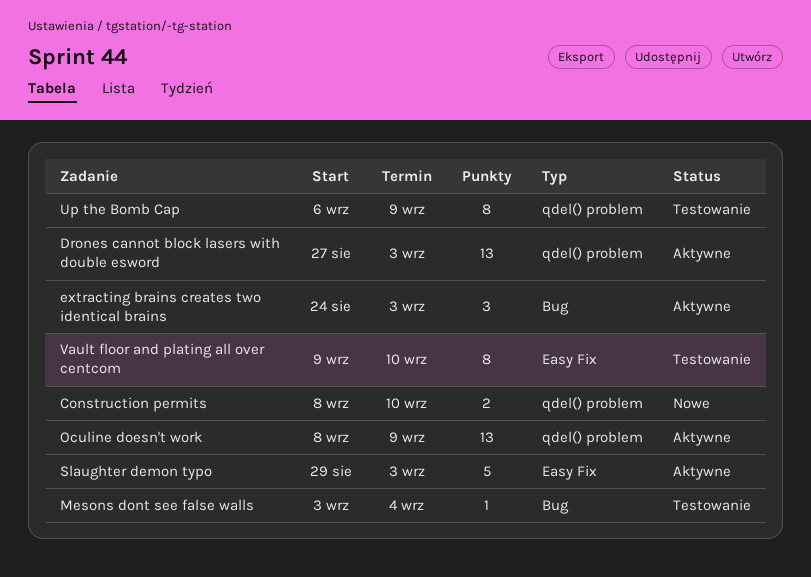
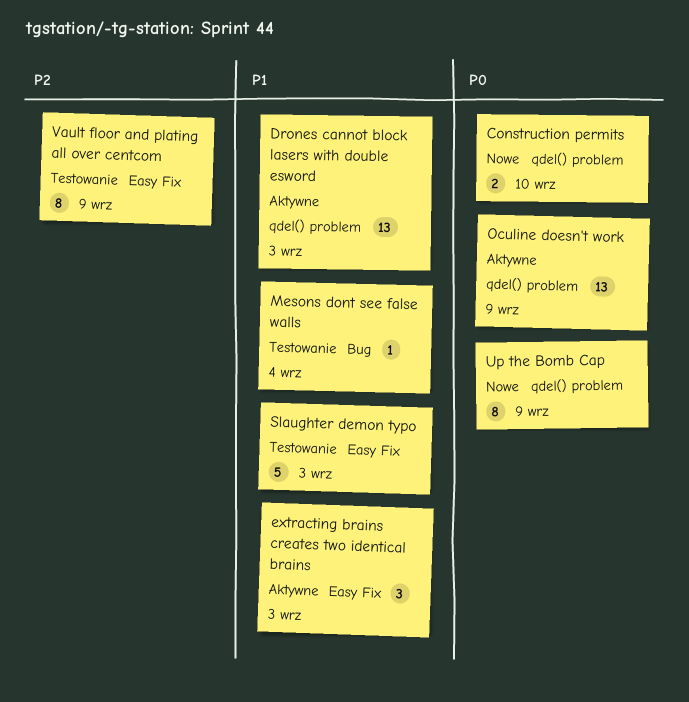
extracting brains creates two identical brains, label: Bug -> Easy Fix
Slaughter demon typo, status: Aktywne -> Testowanie
Up the Bomb Cap, status: Testowanie -> Nowe
Vault floor and plating all over centcom, due: Sep 10 -> Sep 9

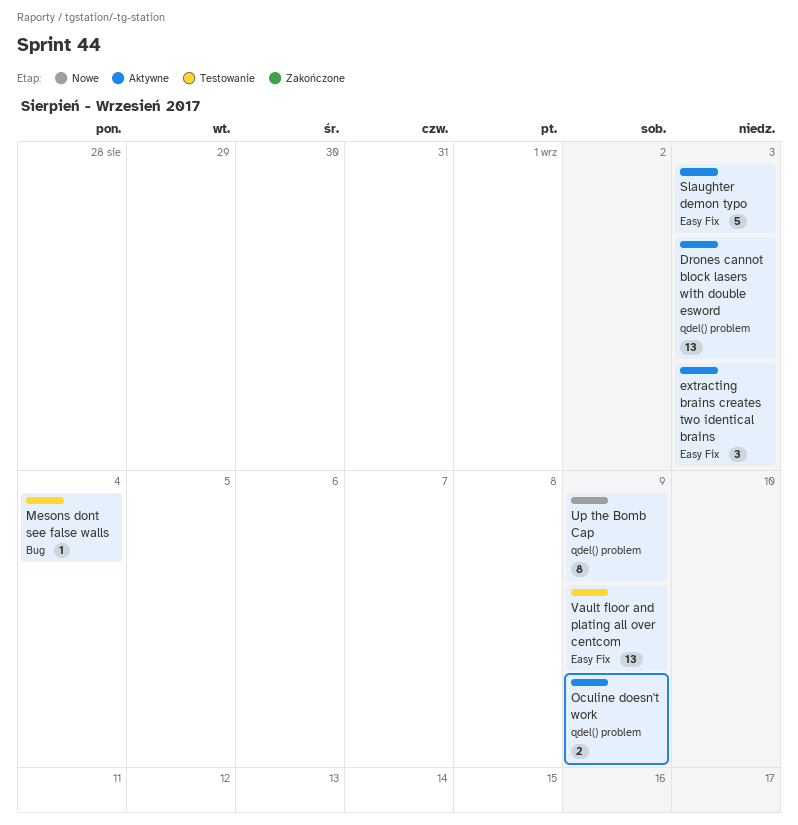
Construction permits: present -> none
Oculine doesn't work, estimate: 13 -> 2
Slaughter demon typo, status: Testowanie -> Aktywne
Vault floor and plating all over centcom, estimate: 8 -> 13

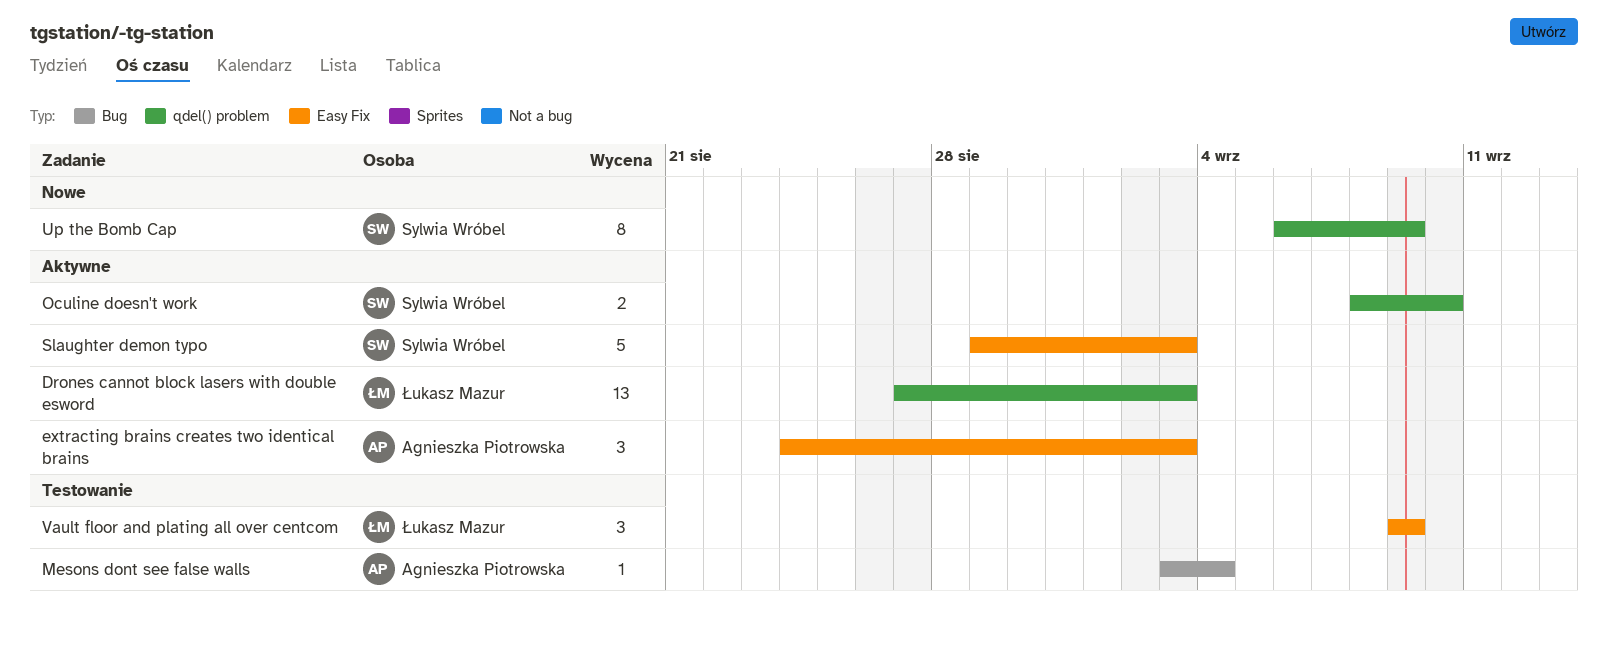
Oculine doesn't work, due: Sep 9 -> Sep 10
Vault floor and plating all over centcom, estimate: 13 -> 3

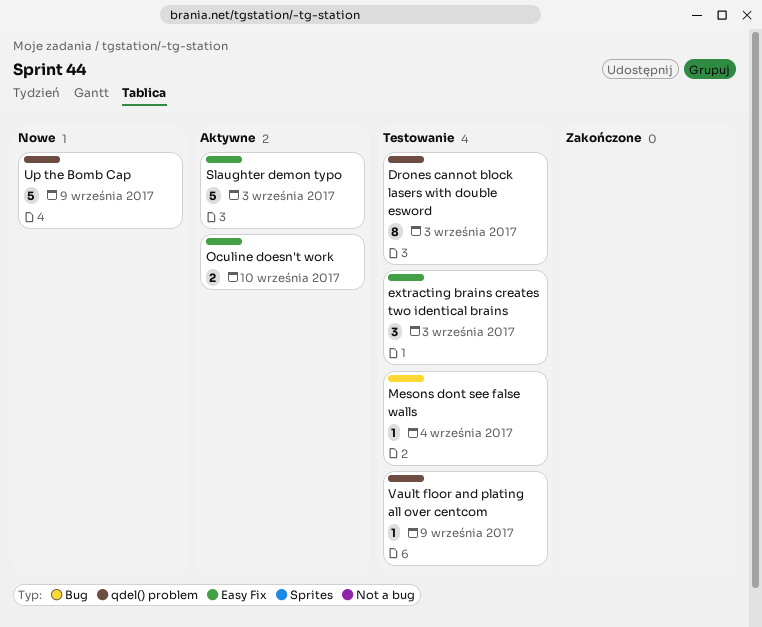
Drones cannot block lasers with double esword, status: Aktywne -> Testowanie
Drones cannot block lasers with double esword, estimate: 13 -> 8
extracting brains creates two identical brains, status: Aktywne -> Testowanie
Oculine doesn't work, label: qdel() problem -> Easy Fix
Up the Bomb Cap, estimate: 8 -> 5
Vault floor and plating all over centcom, label: Easy Fix -> qdel() problem
Vault floor and plating all over centcom, estimate: 3 -> 1

